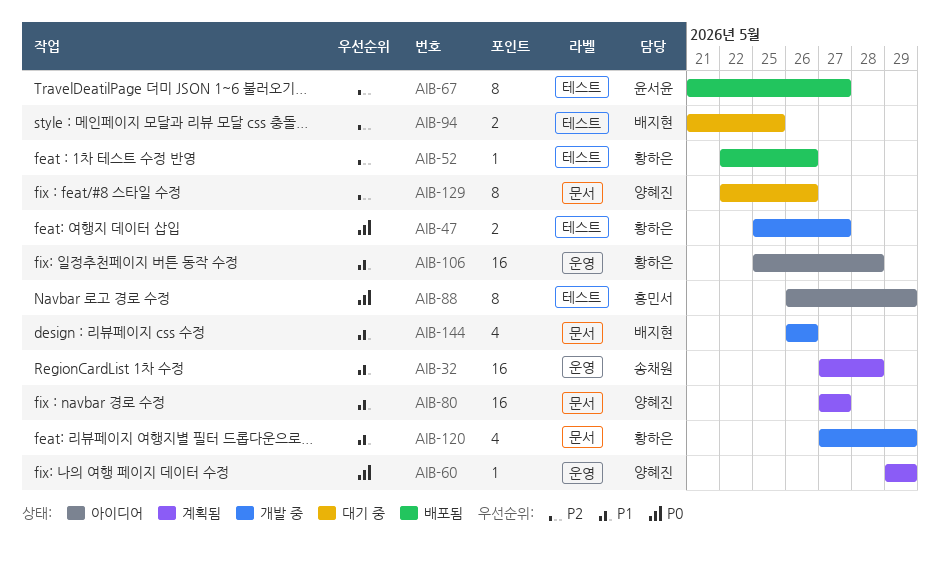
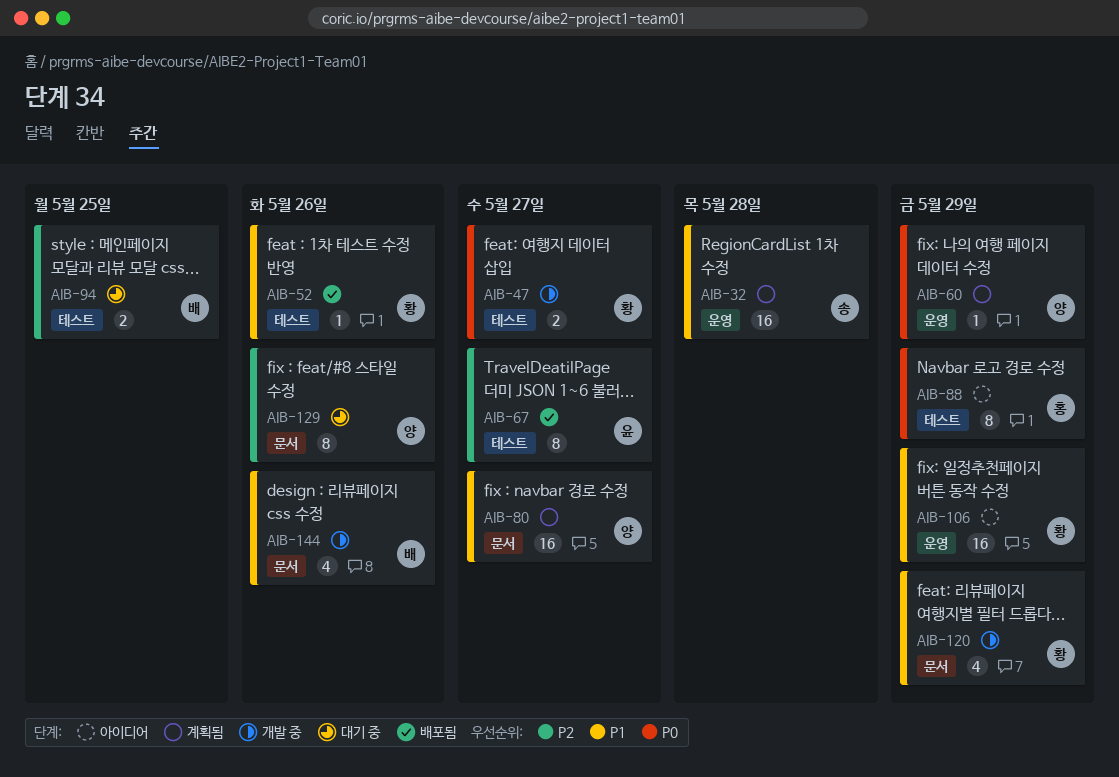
AIB-52, priority: P2 -> P1
AIB-106, due: May 28 -> May 29

